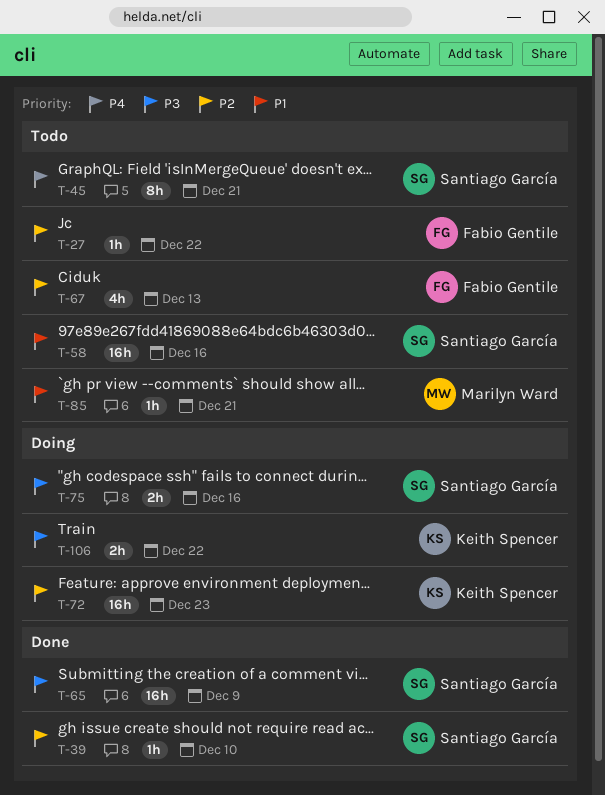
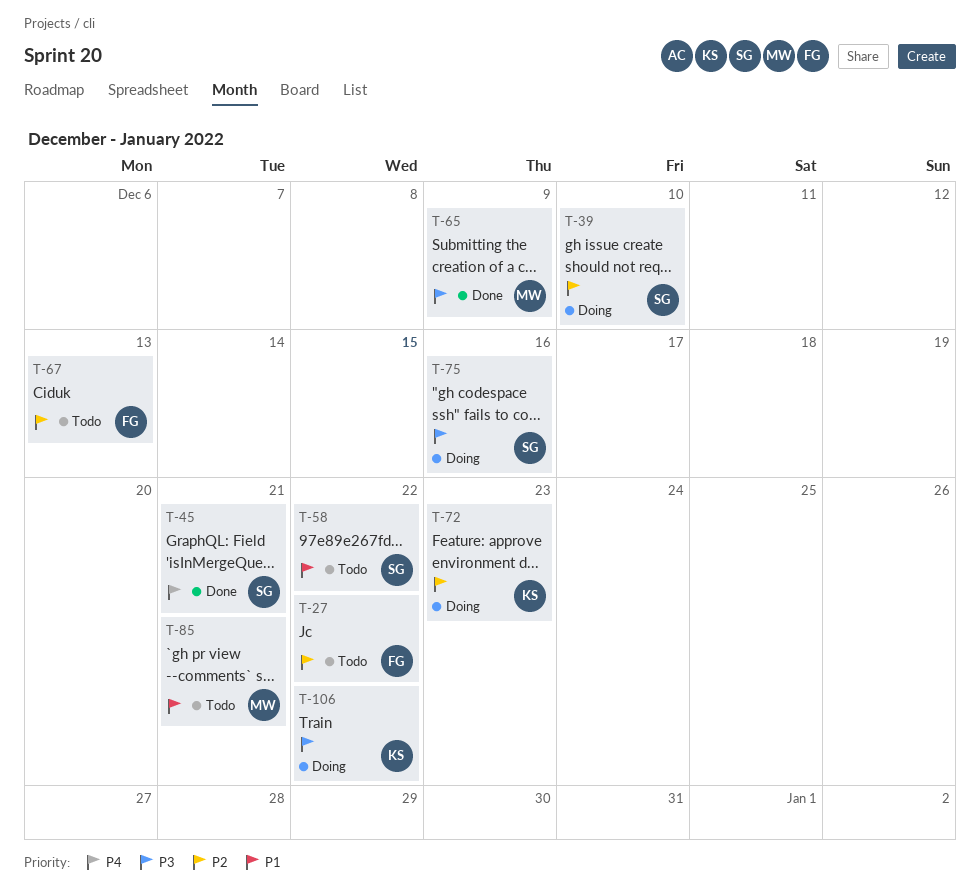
T-39, status: Done -> Doing
T-45, status: Todo -> Done
T-58, due: Dec 16 -> Dec 22
T-65, owner: Santiago García -> Marilyn Ward

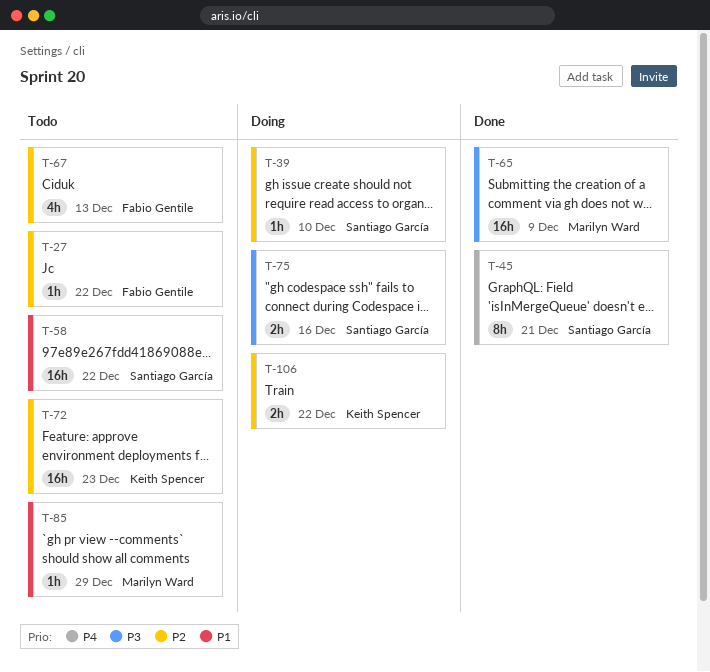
T-72, status: Doing -> Todo
T-85, due: Dec 21 -> Dec 29
T-106, priority: P3 -> P2

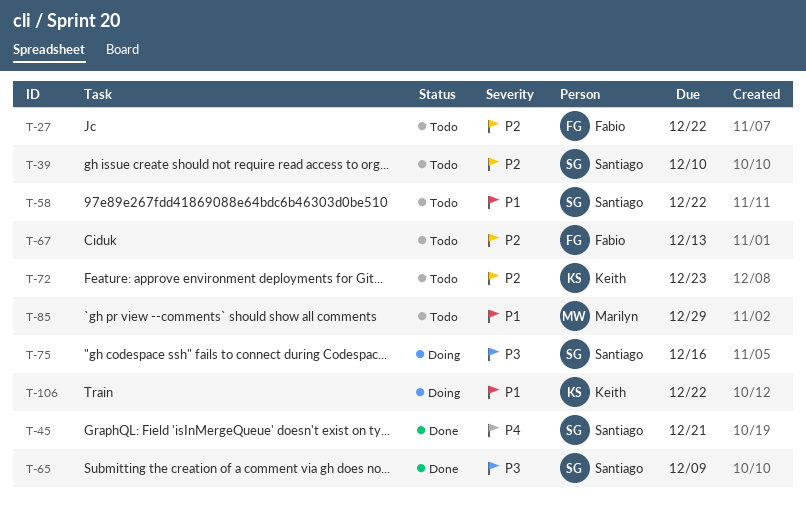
T-39, status: Doing -> Todo
T-65, owner: Marilyn Ward -> Santiago García
T-106, priority: P2 -> P1

